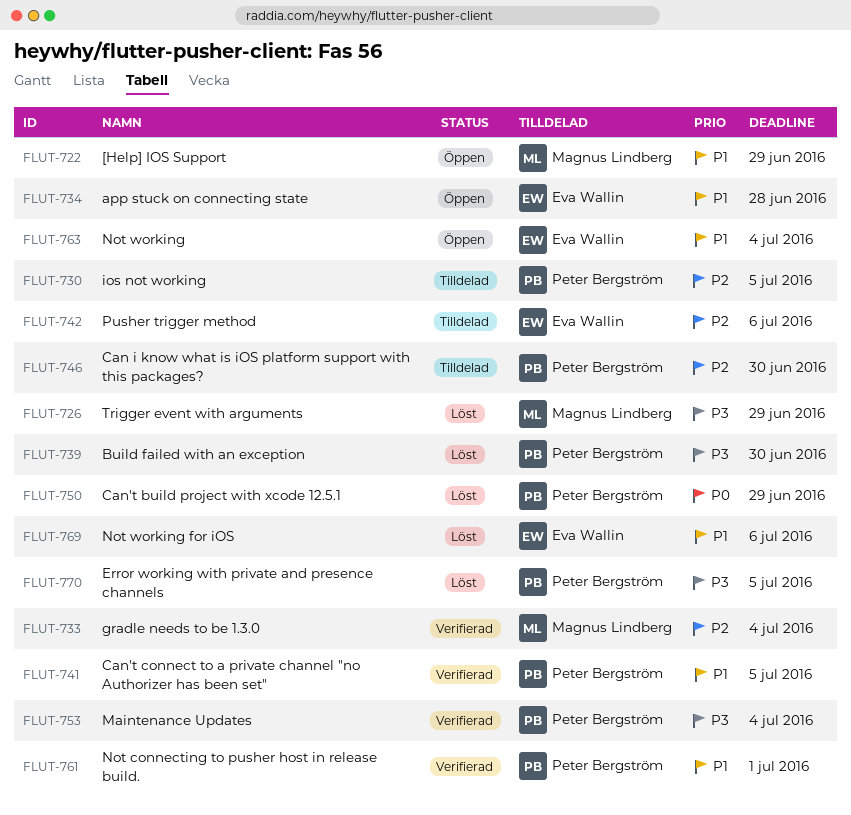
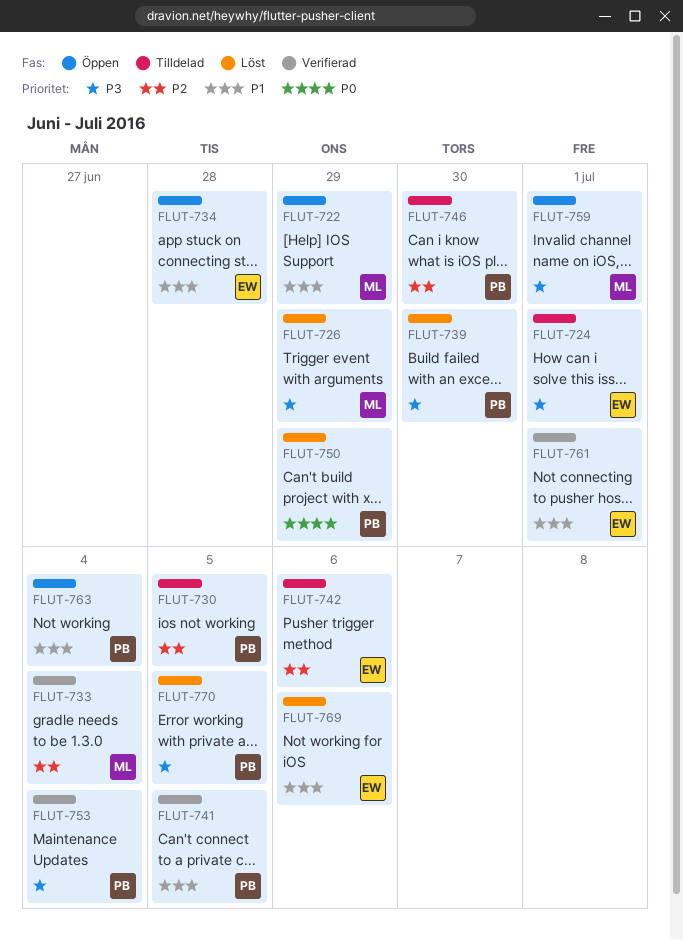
FLUT-724: none -> present
FLUT-759: none -> present
FLUT-761, owner: Peter Bergström -> Eva Wallin
FLUT-763, owner: Eva Wallin -> Peter Bergström

